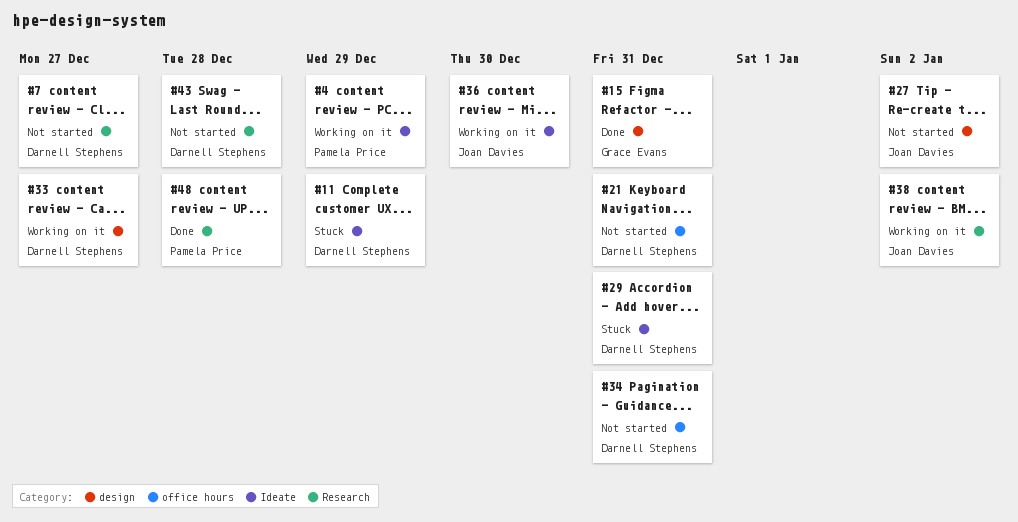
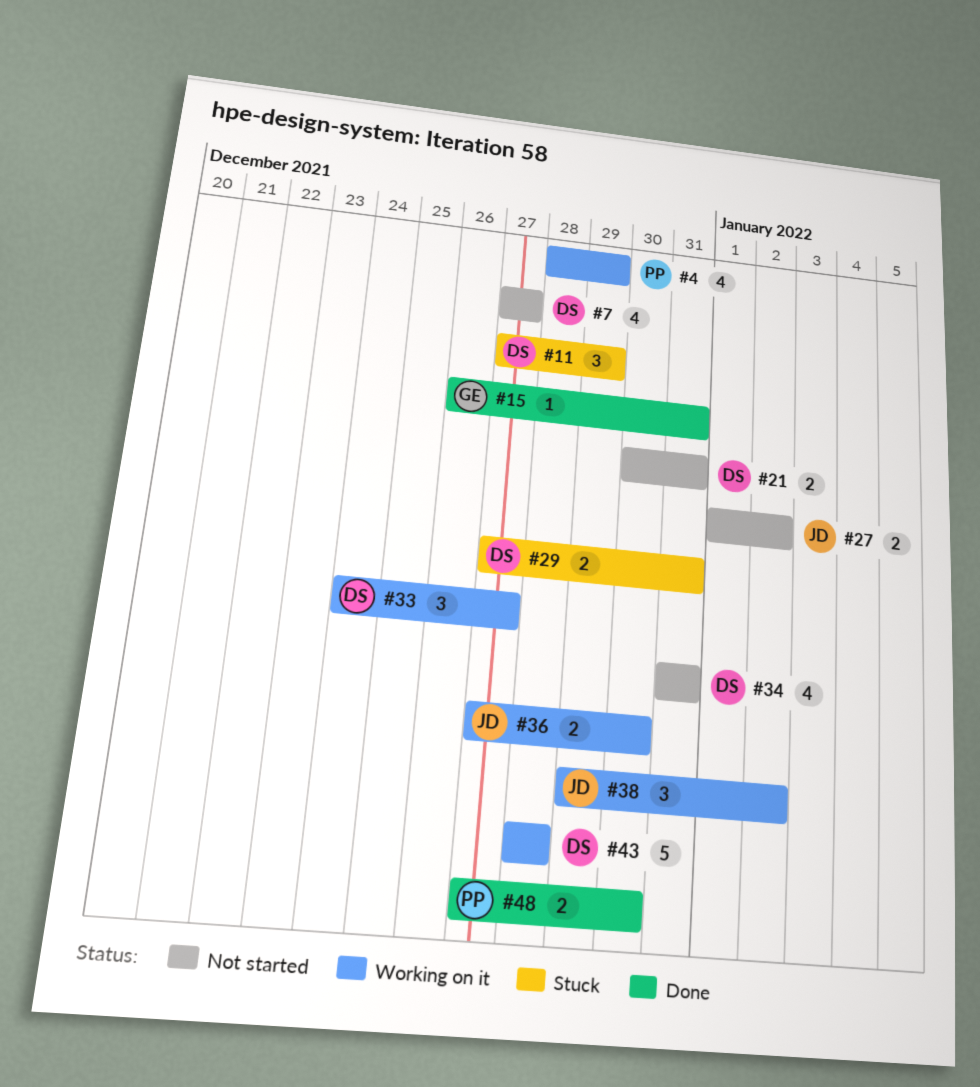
#43, status: Not started -> Working on it
#48, due: Dec 28 -> Dec 30

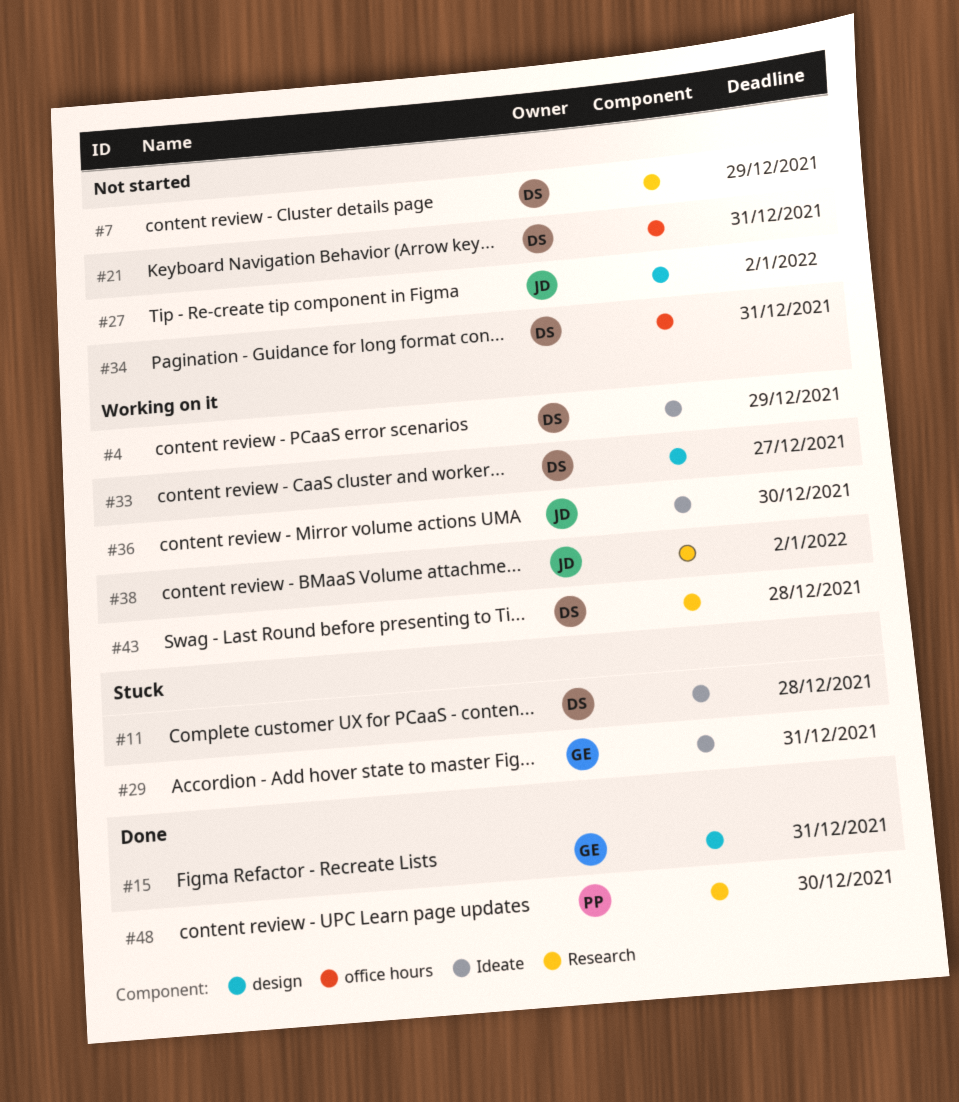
#4, owner: PP -> DS
#7, due: Dec 27 -> Dec 29
#11, due: Dec 29 -> Dec 28
#29, owner: DS -> GE

